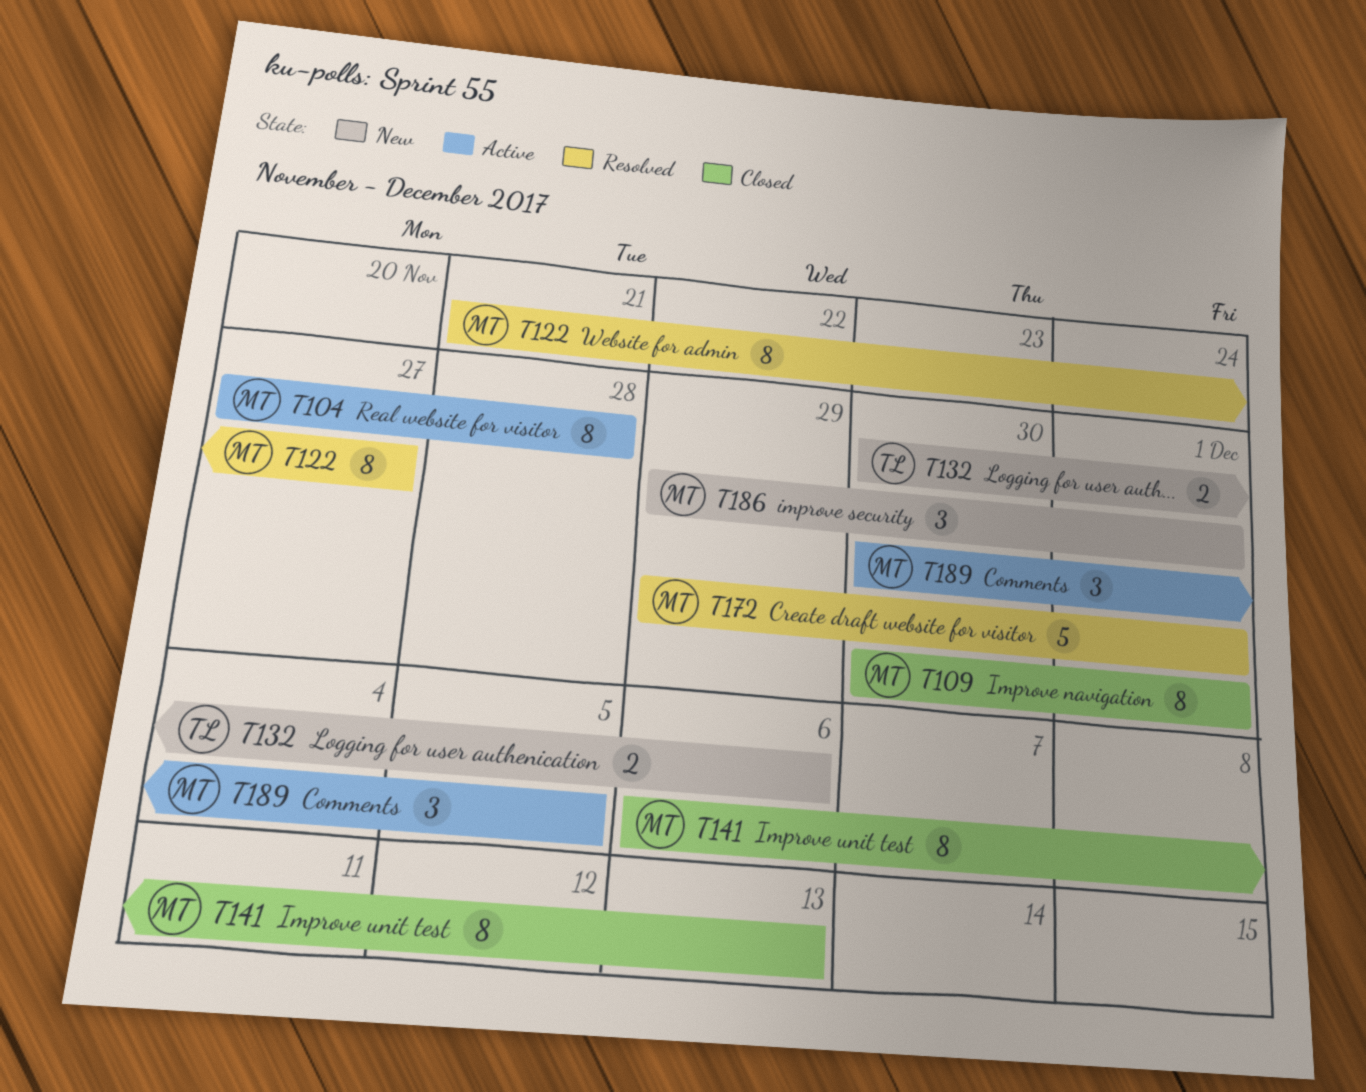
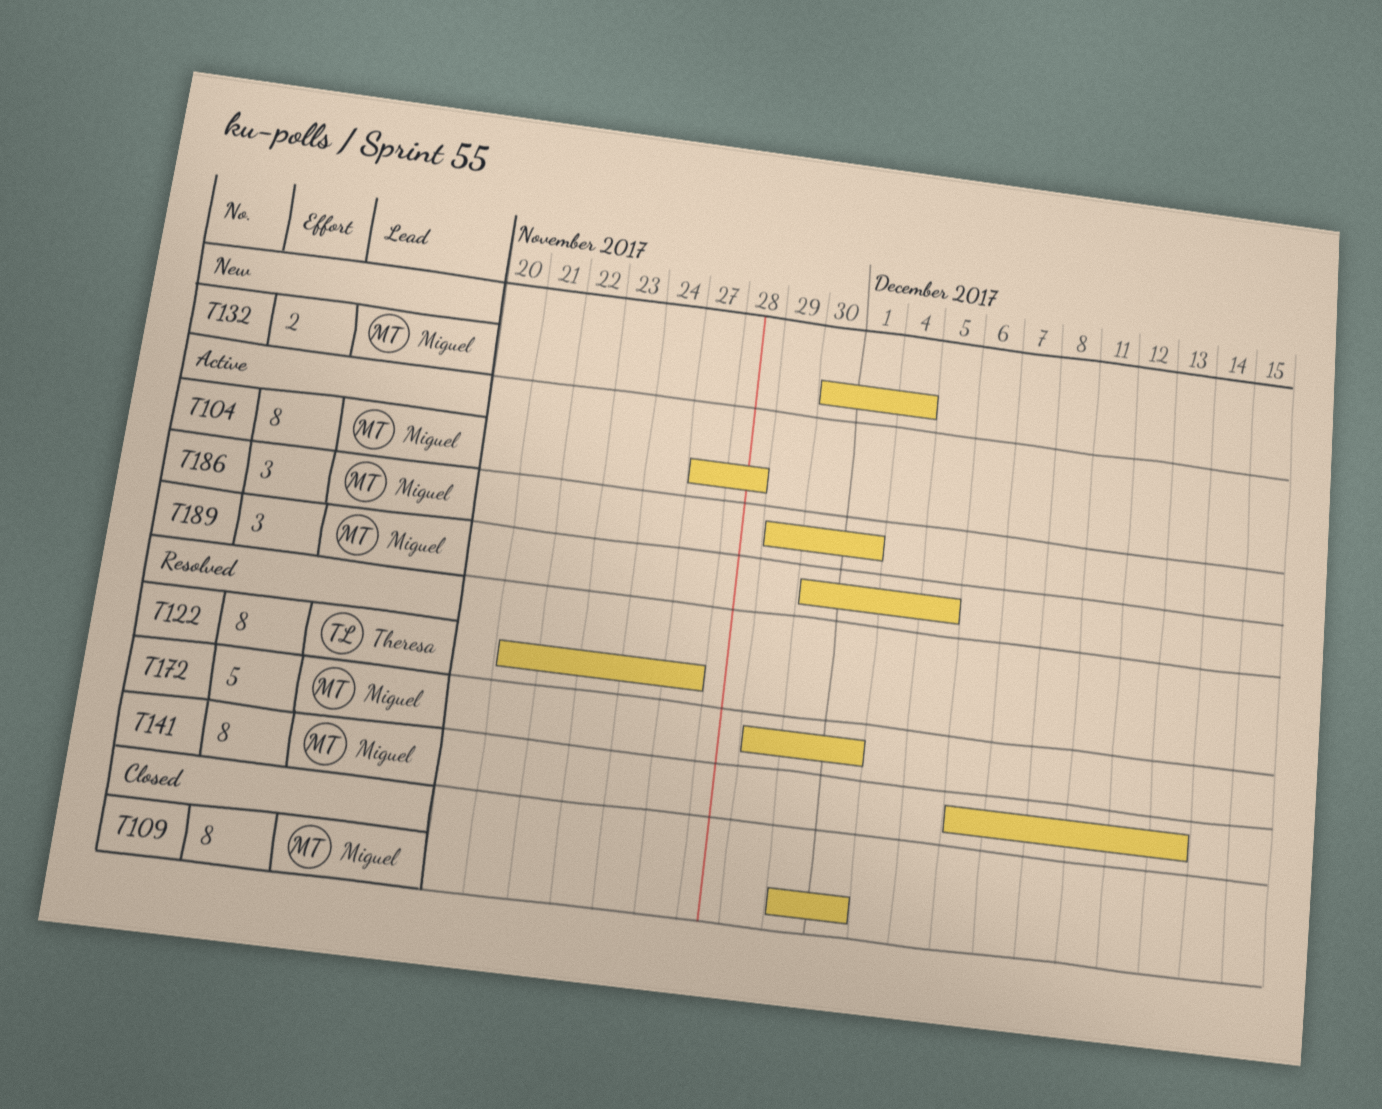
T122, owner: Miguel -> Theresa
T132, owner: Theresa -> Miguel
T132, due: Dec 6 -> Dec 4
T141, status: Closed -> Resolved
T186, status: New -> Active

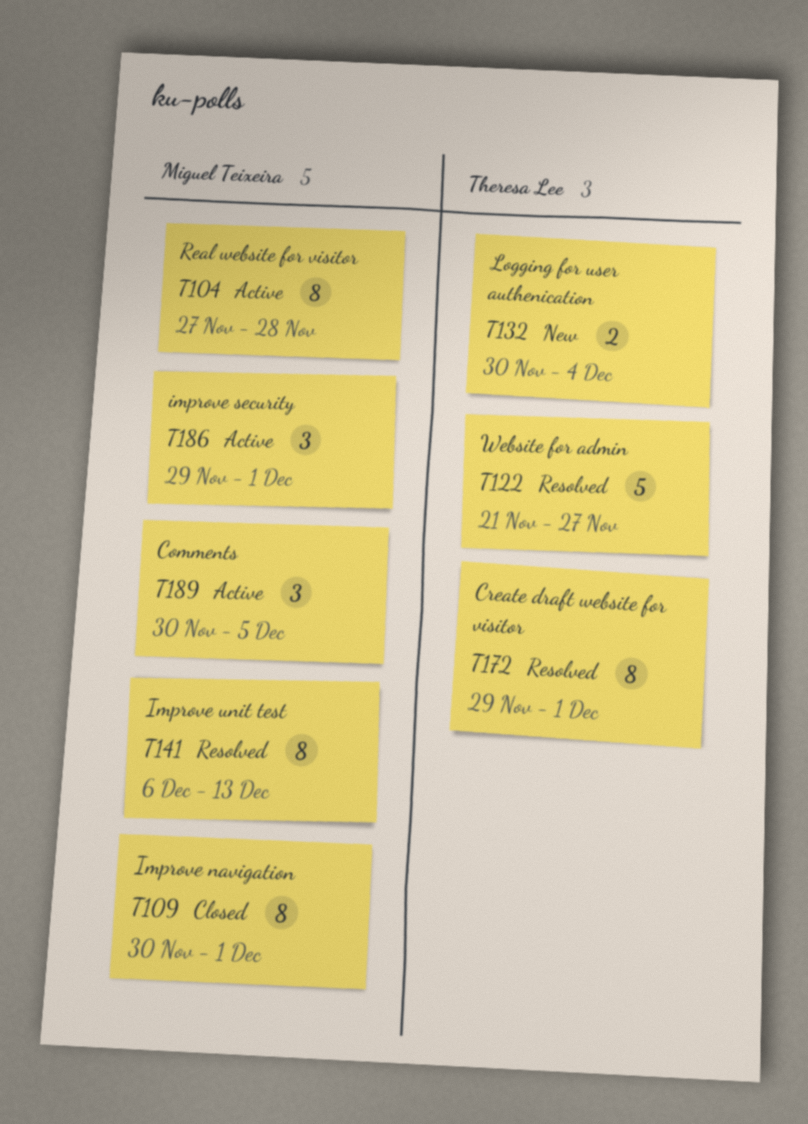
T122, estimate: 8 -> 5
T132, owner: Miguel Teixeira -> Theresa Lee
T172, owner: Miguel Teixeira -> Theresa Lee
T172, estimate: 5 -> 8

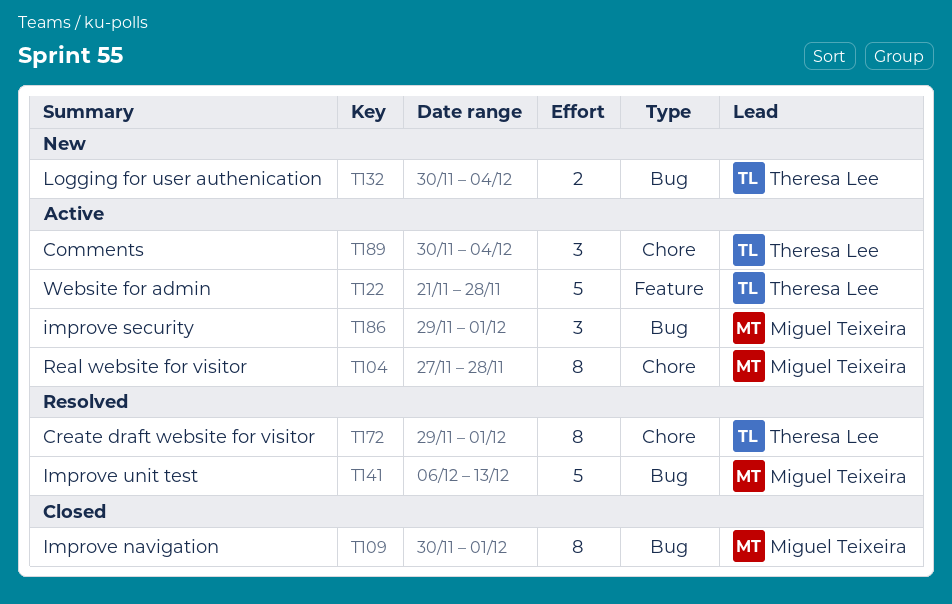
T122, status: Resolved -> Active
T122, due: Nov 27 -> Nov 28
T141, estimate: 8 -> 5
T189, owner: Miguel Teixeira -> Theresa Lee
T189, due: Dec 5 -> Dec 4

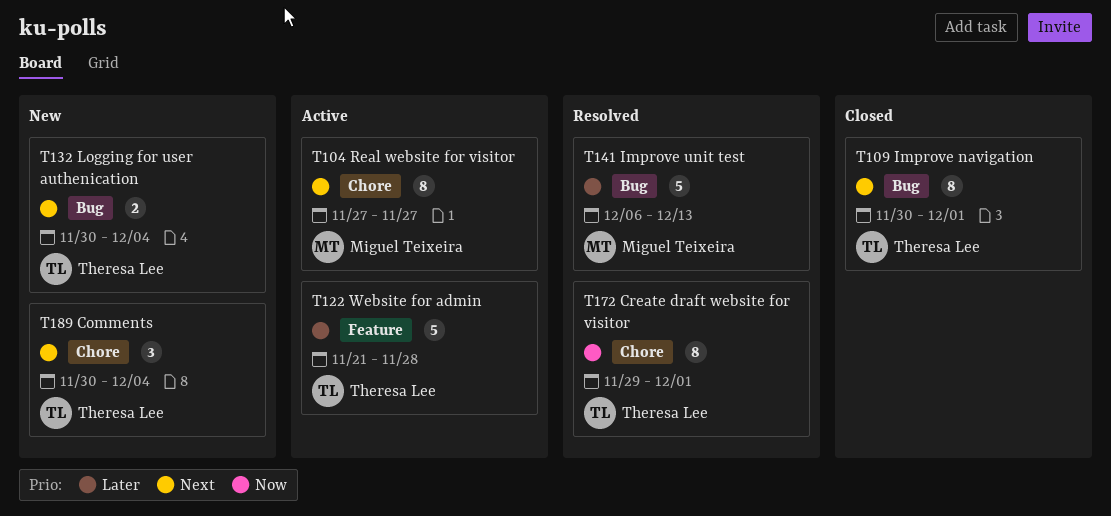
T104, due: Nov 28 -> Nov 27
T109, owner: Miguel Teixeira -> Theresa Lee
T186: present -> none
T189, status: Active -> New

